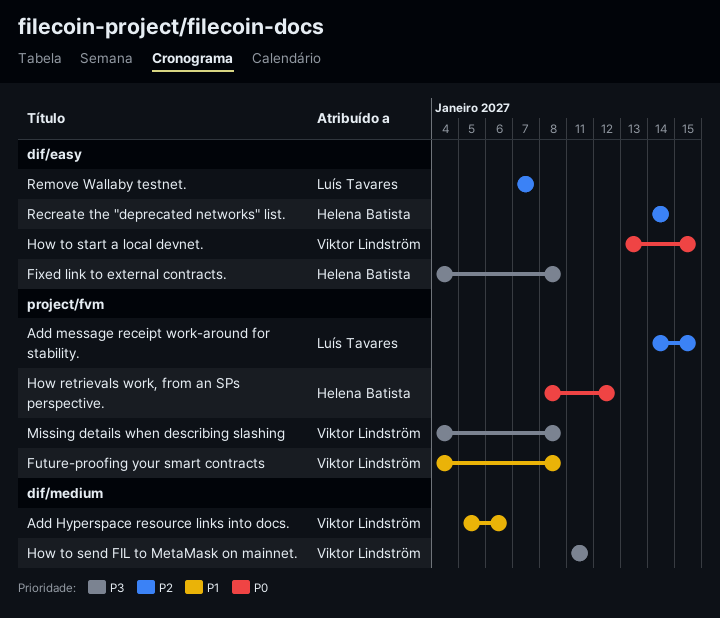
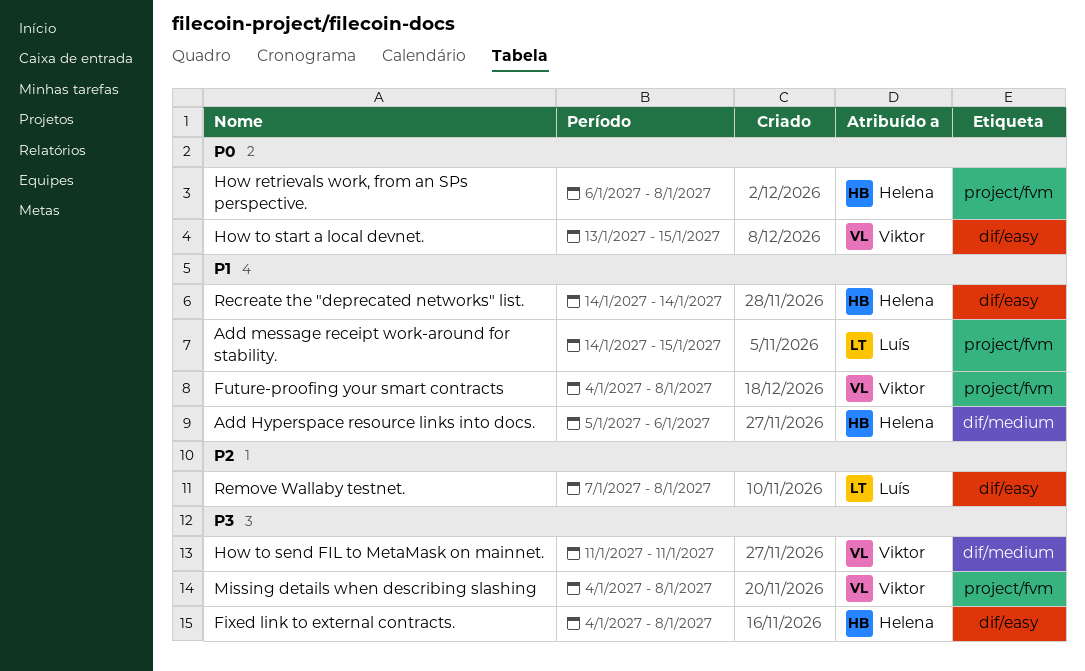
Add Hyperspace resource links into docs., owner: Viktor Lindström -> Helena Batista
Add message receipt work-around for stability., priority: P2 -> P1
How retrievals work, from an SPs perspective., start: Jan 8 -> Jan 6
How retrievals work, from an SPs perspective., due: Jan 12 -> Jan 8
Recreate the "deprecated networks" list., priority: P2 -> P1
Remove Wallaby testnet., due: Jan 7 -> Jan 8

